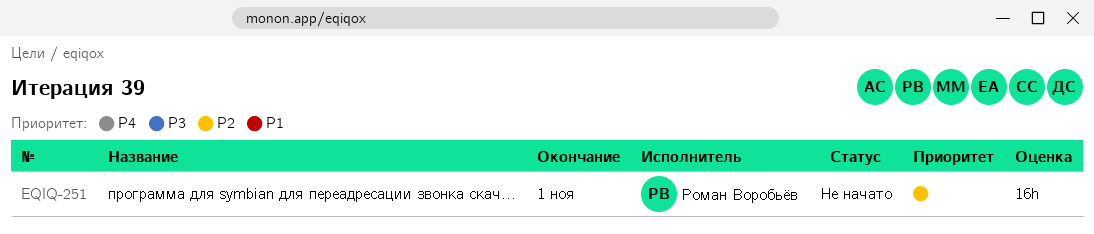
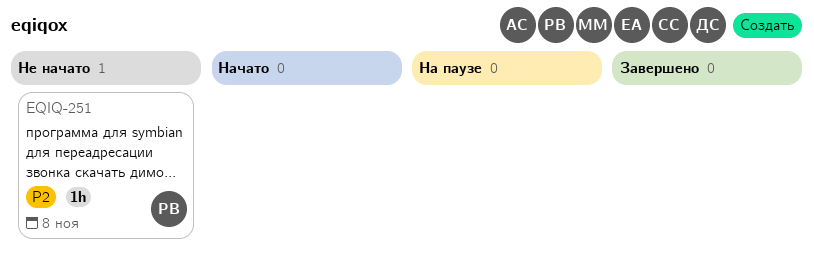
EQIQ-251, estimate: 16h -> 1h
EQIQ-251, due: Nov 1 -> Nov 8

